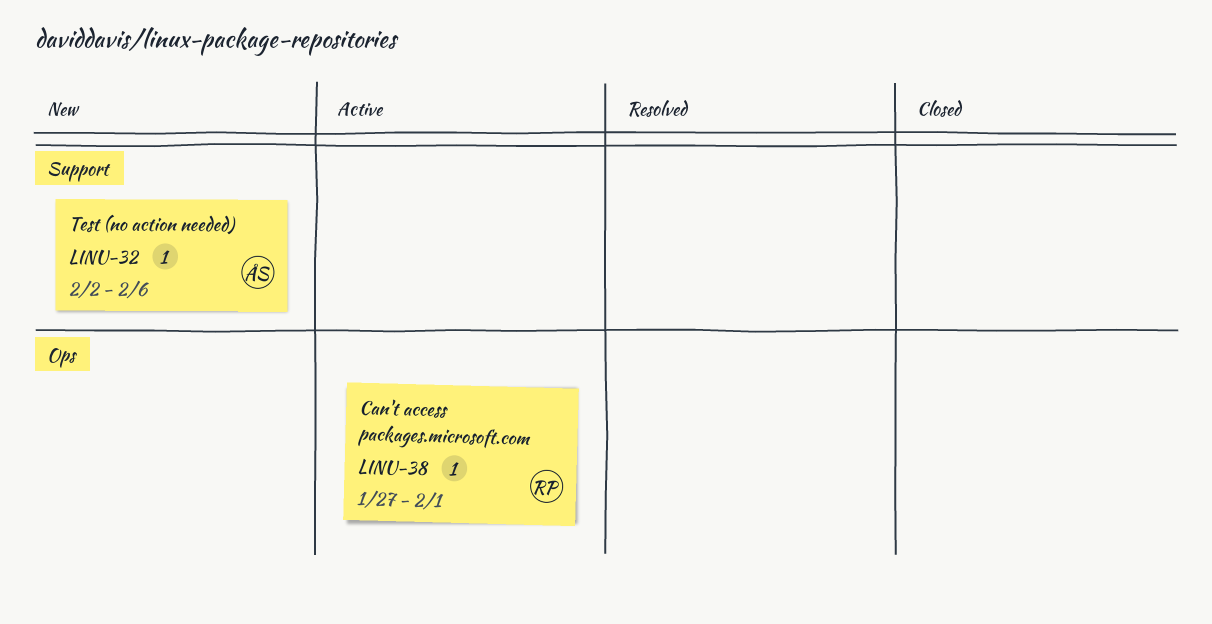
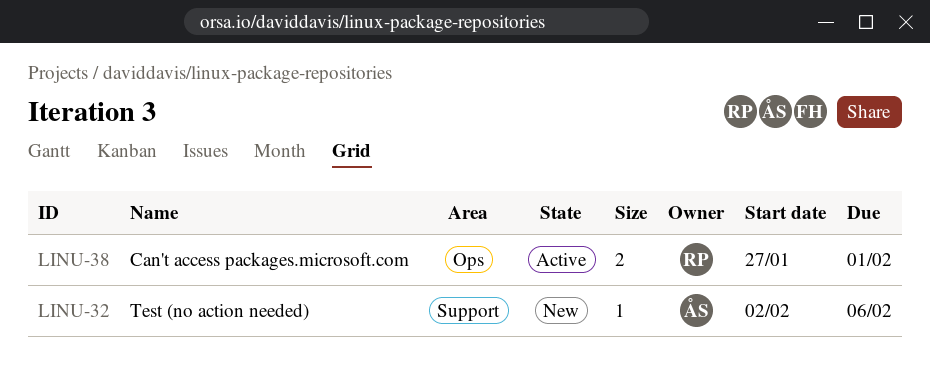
LINU-38, estimate: 1 -> 2

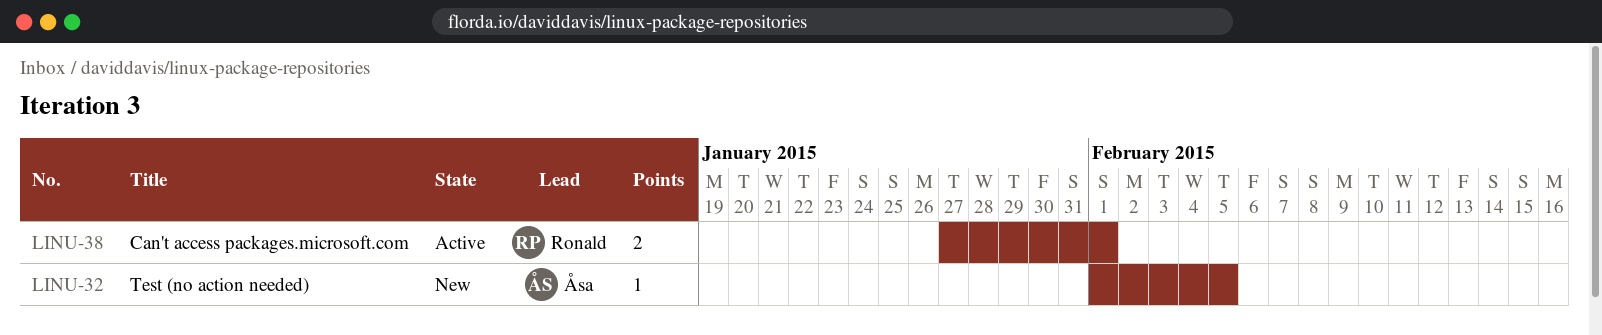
LINU-32, start: Feb 2 -> Feb 1
LINU-32, due: Feb 6 -> Feb 5

